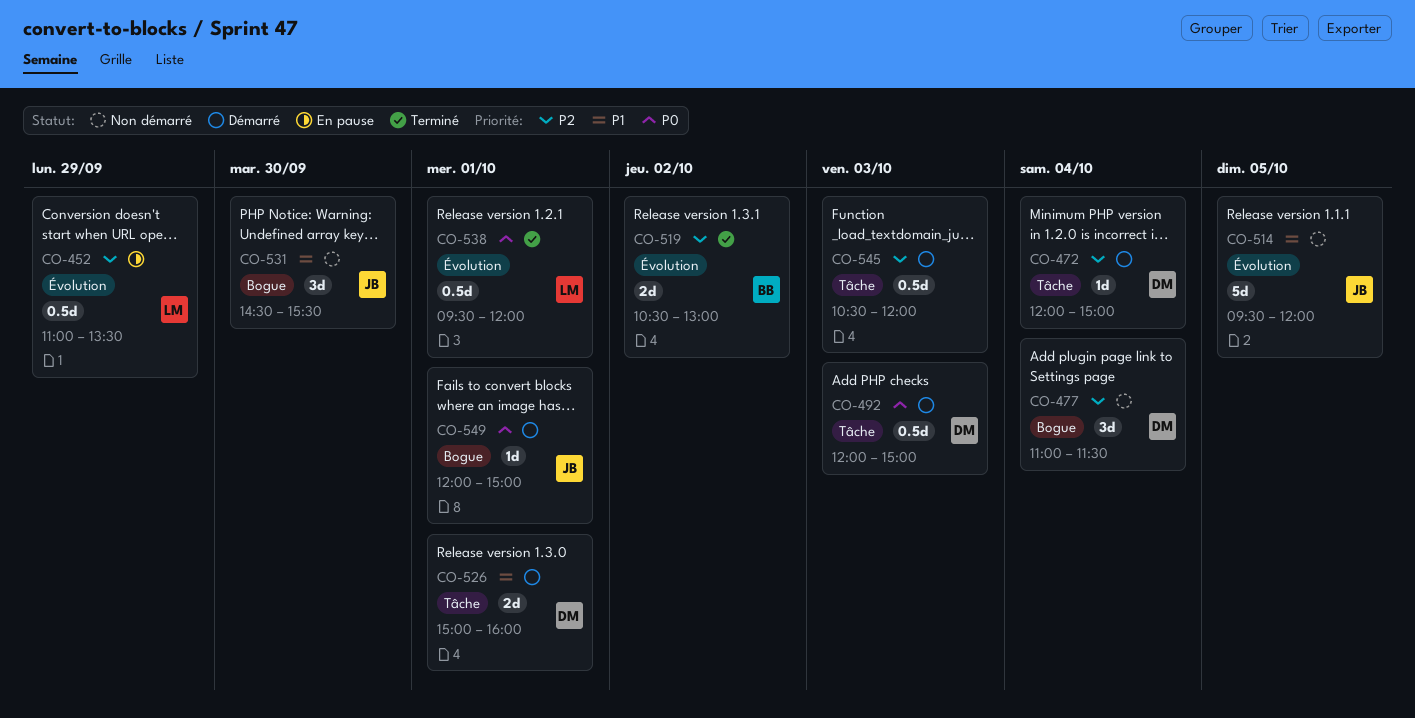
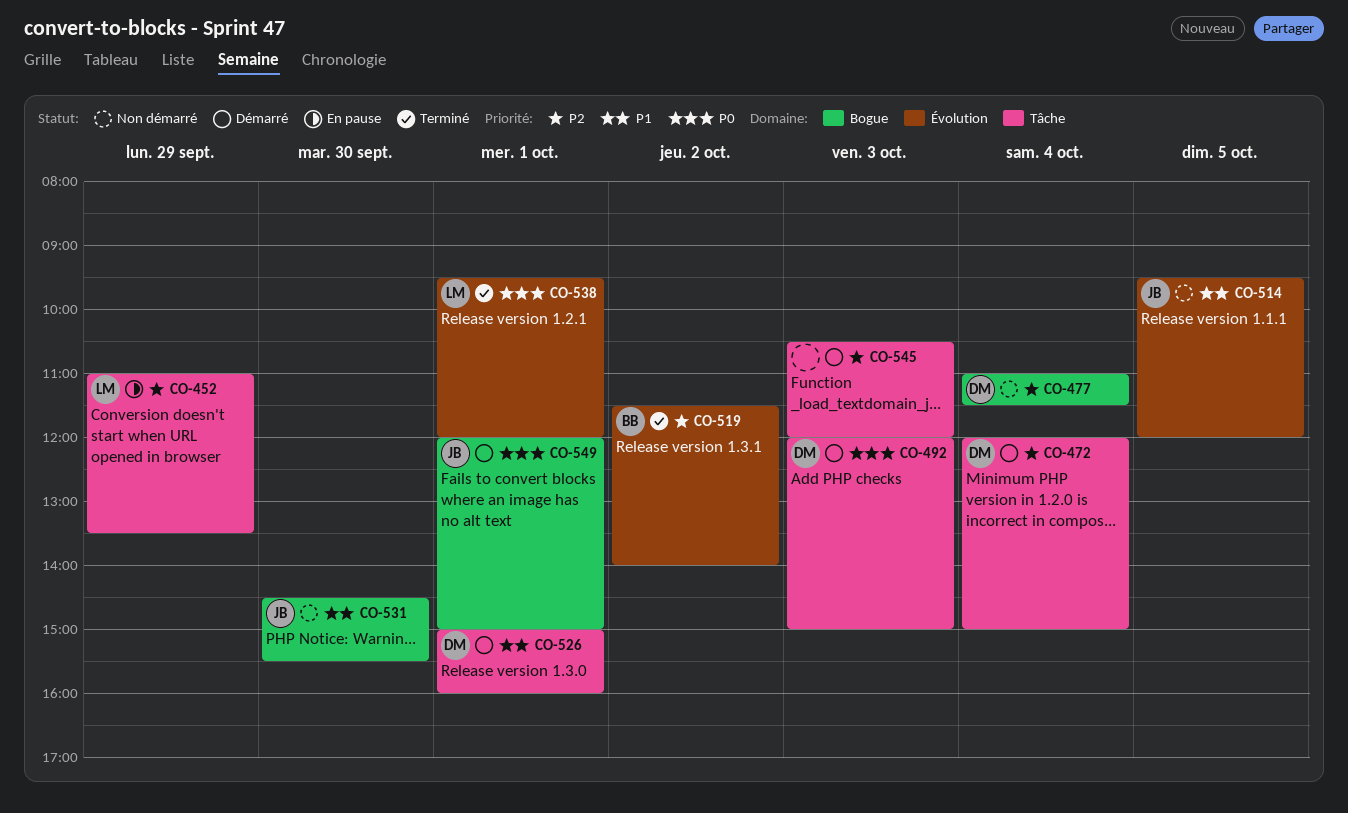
CO-452, label: Évolution -> Tâche
CO-519, begins: 10:30 -> 11:30
CO-519, ends: 13:00 -> 14:00

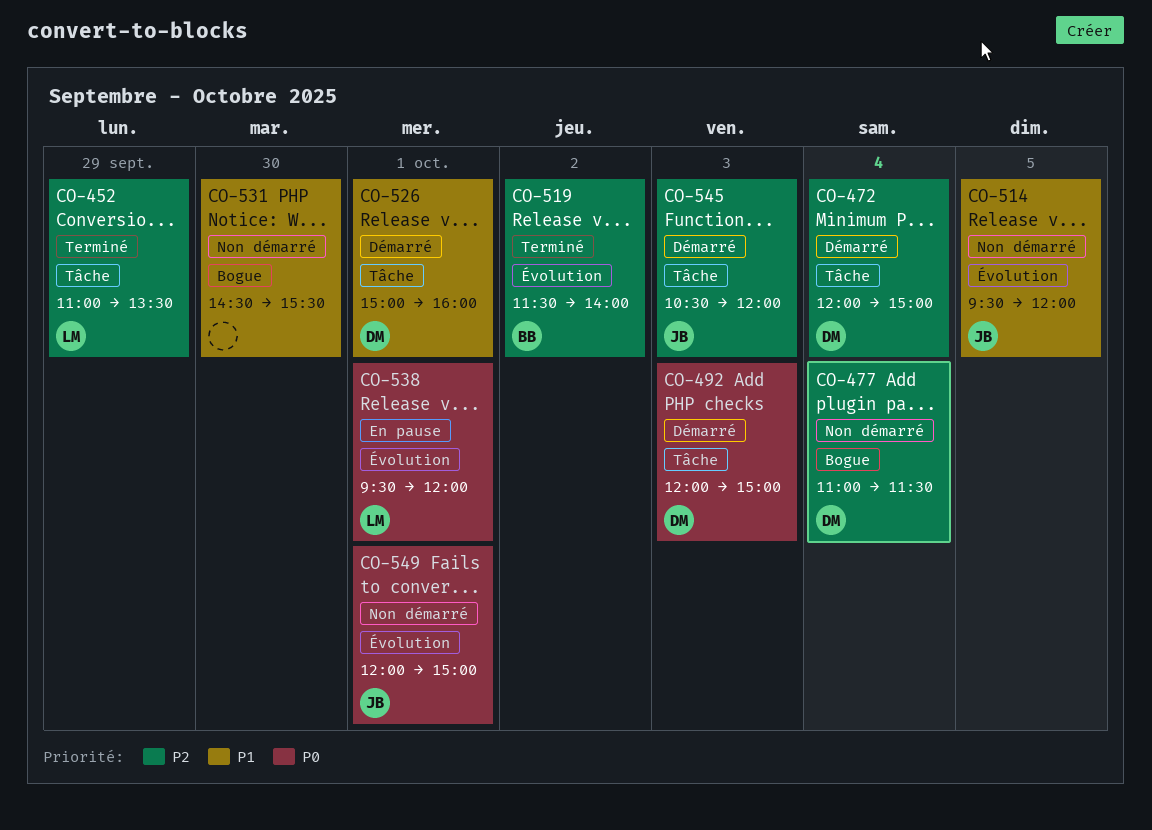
CO-452, status: En pause -> Terminé
CO-531, owner: JB -> none
CO-538, status: Terminé -> En pause
CO-545, owner: none -> JB
CO-549, status: Démarré -> Non démarré
CO-549, label: Bogue -> Évolution

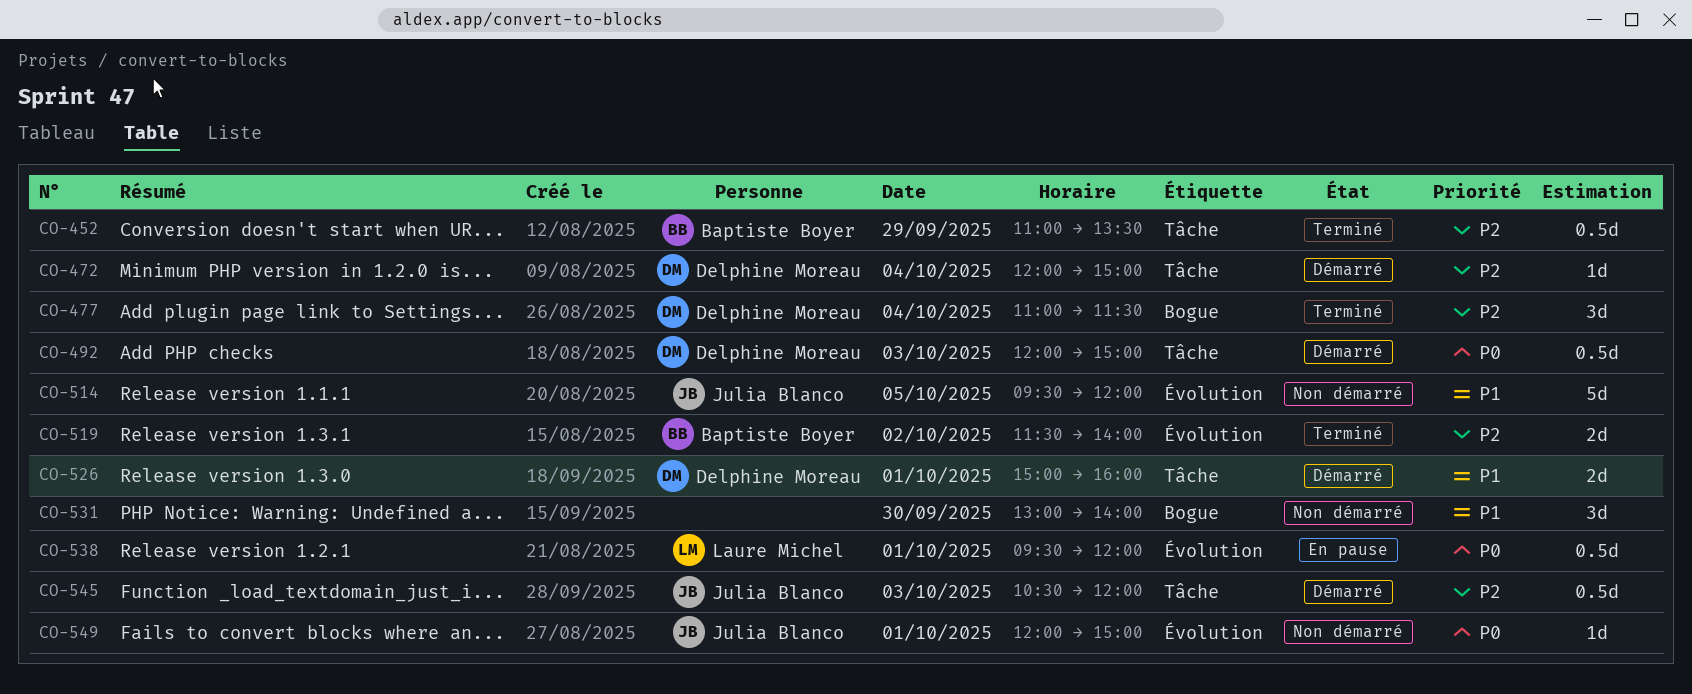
CO-452, owner: Laure Michel -> Baptiste Boyer
CO-477, status: Non démarré -> Terminé
CO-531, begins: 14:30 -> 13:00
CO-531, ends: 15:30 -> 14:00

